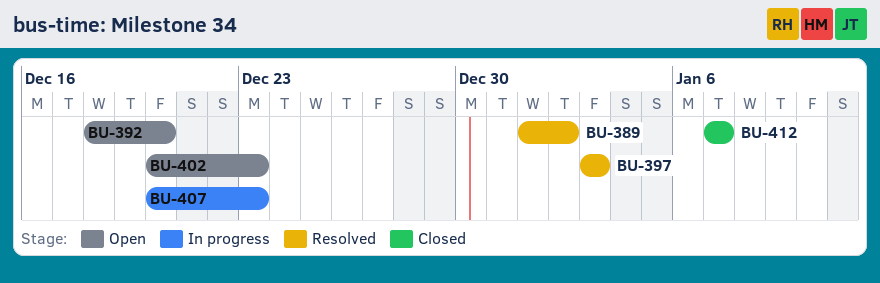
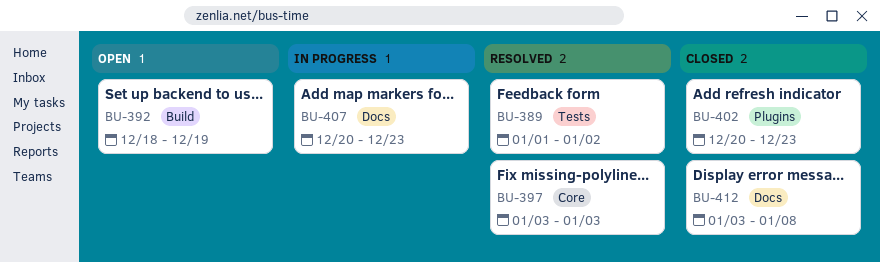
BU-392, due: Dec 20 -> Dec 19
BU-402, status: Open -> Closed
BU-412, start: Jan 7 -> Jan 3
BU-412, due: Jan 7 -> Jan 8

